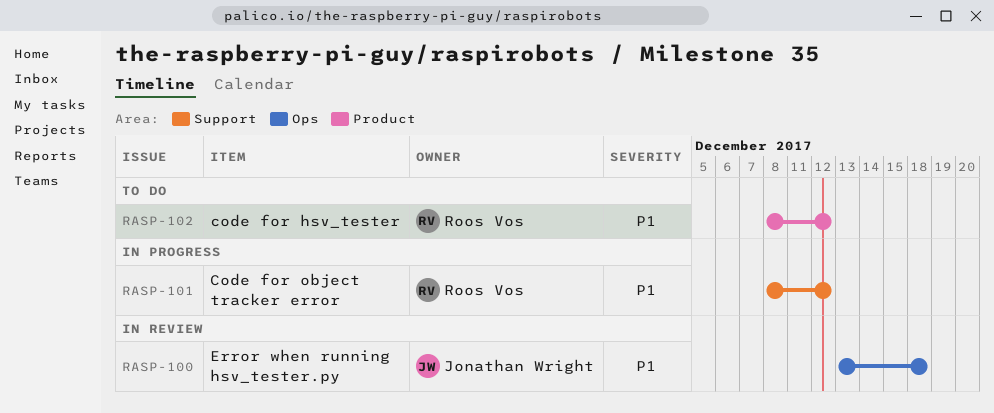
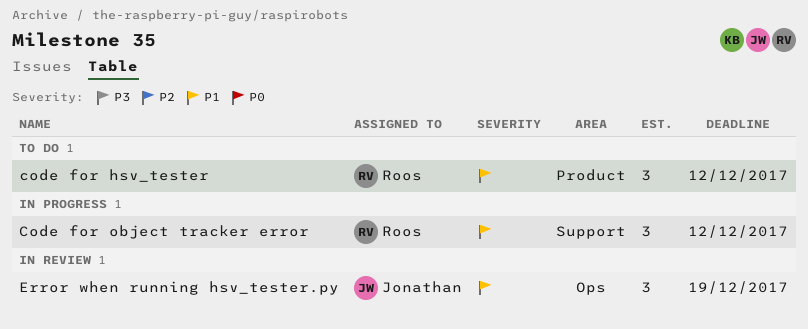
Error when running hsv_tester.py, due: Dec 18 -> Dec 19

